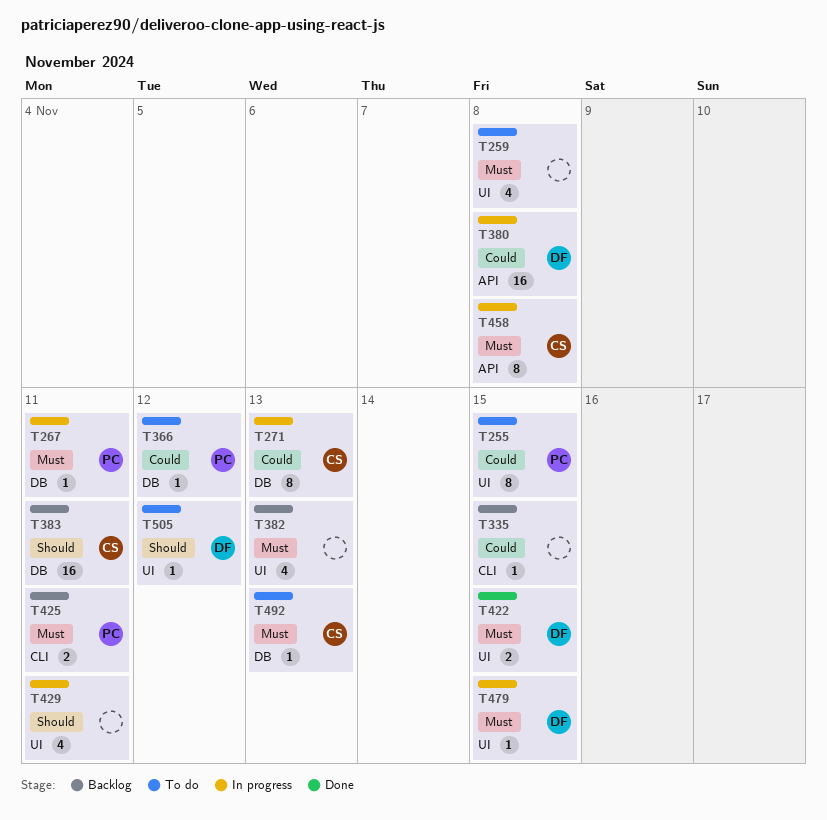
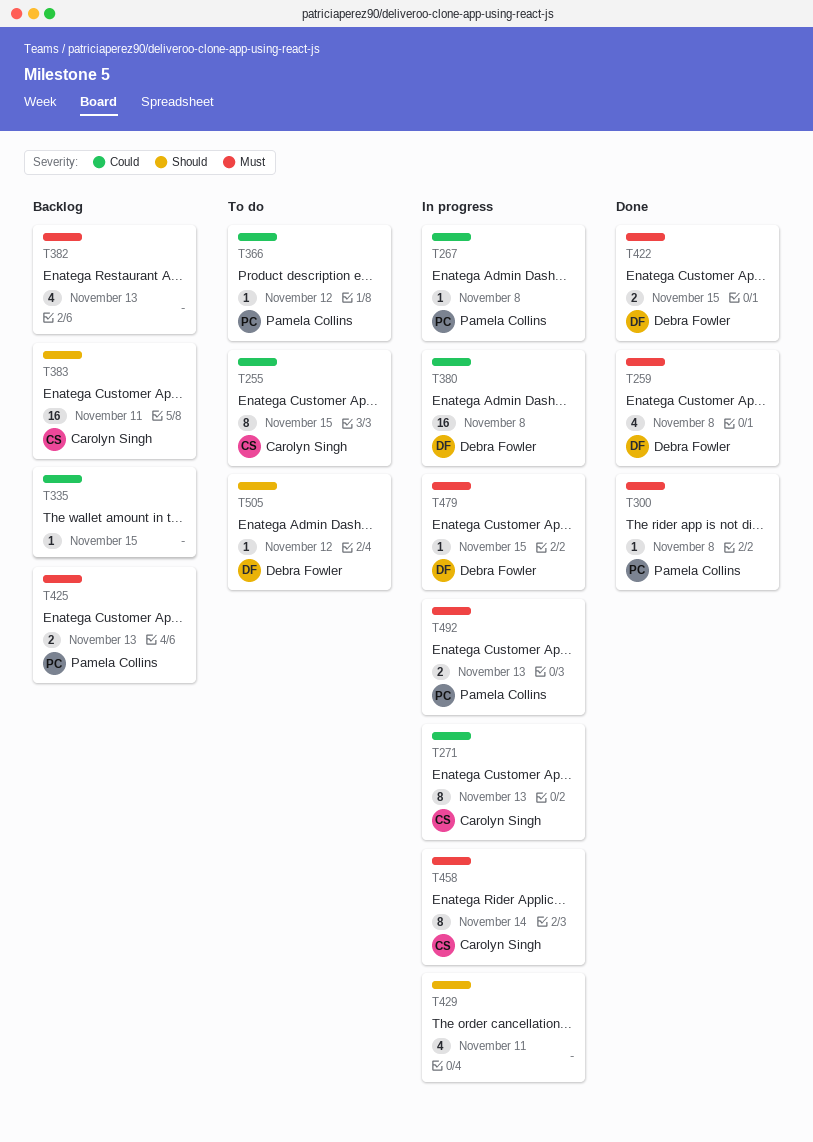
T255, owner: Pamela Collins -> Carolyn Singh
T259, status: To do -> Done
T259, owner: none -> Debra Fowler
T267, priority: Must -> Could
T267, due: Nov 11 -> Nov 8
T300: none -> present
T425, due: Nov 11 -> Nov 13
T458, due: Nov 8 -> Nov 14
T492, status: To do -> In progress
T492, owner: Carolyn Singh -> Pamela Collins
T492, estimate: 1 -> 2

